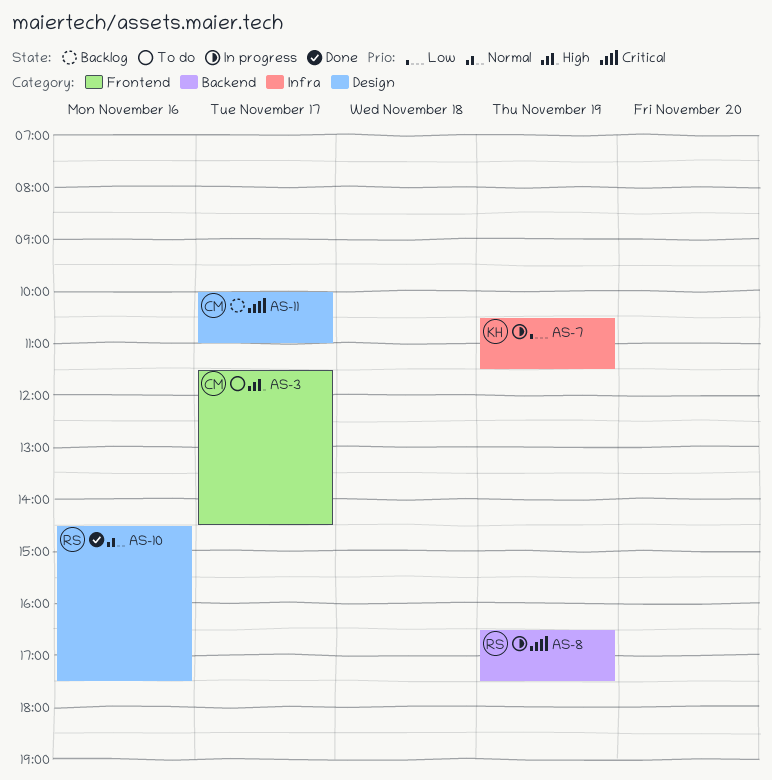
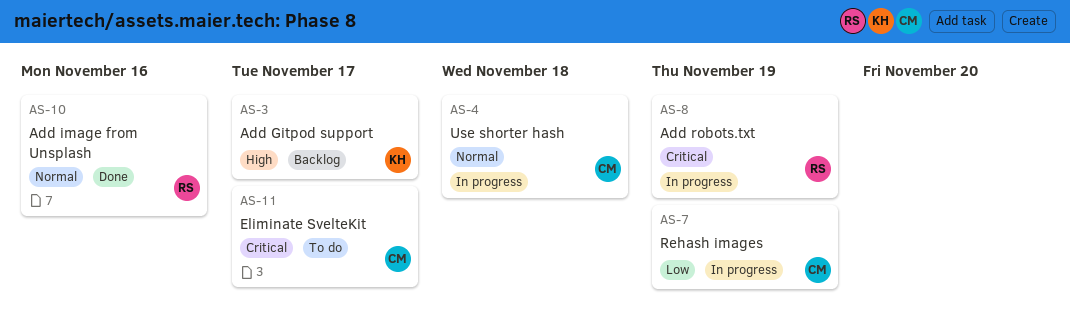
AS-3, status: To do -> Backlog
AS-3, owner: CM -> KH
AS-4: none -> present
AS-7, owner: KH -> CM
AS-11, status: Backlog -> To do

